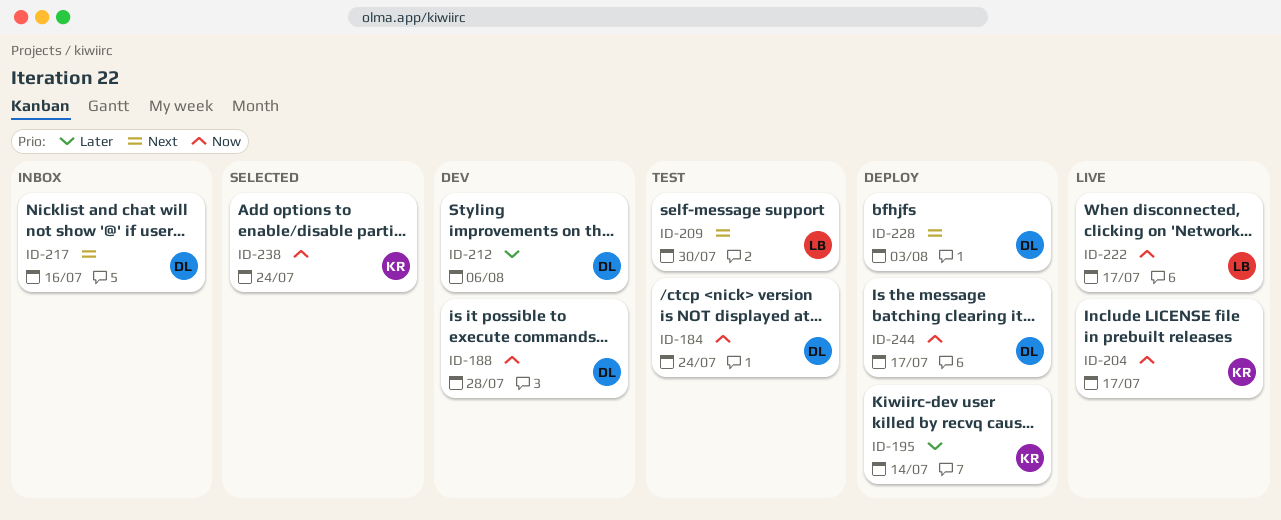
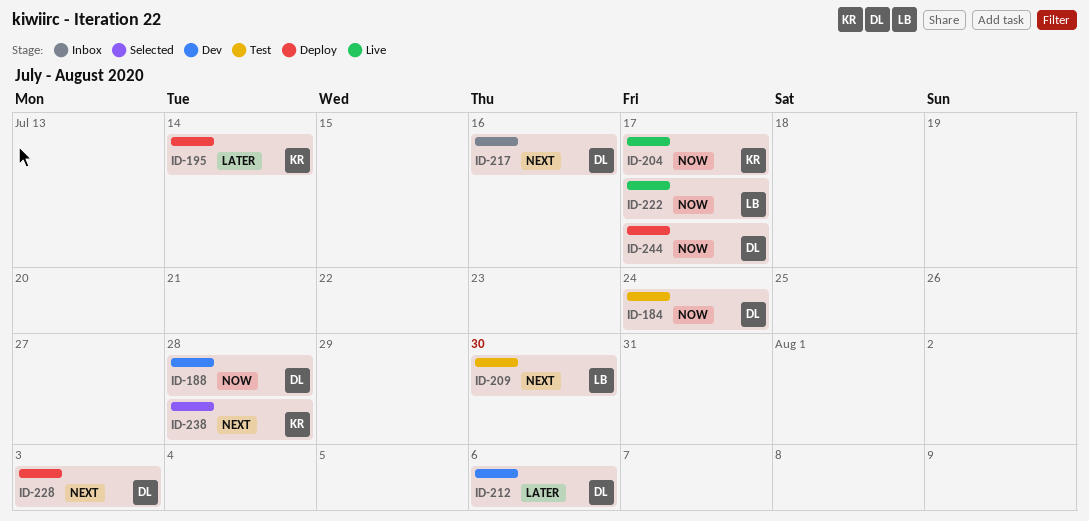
ID-238, priority: Now -> Next
ID-238, due: Jul 24 -> Jul 28

